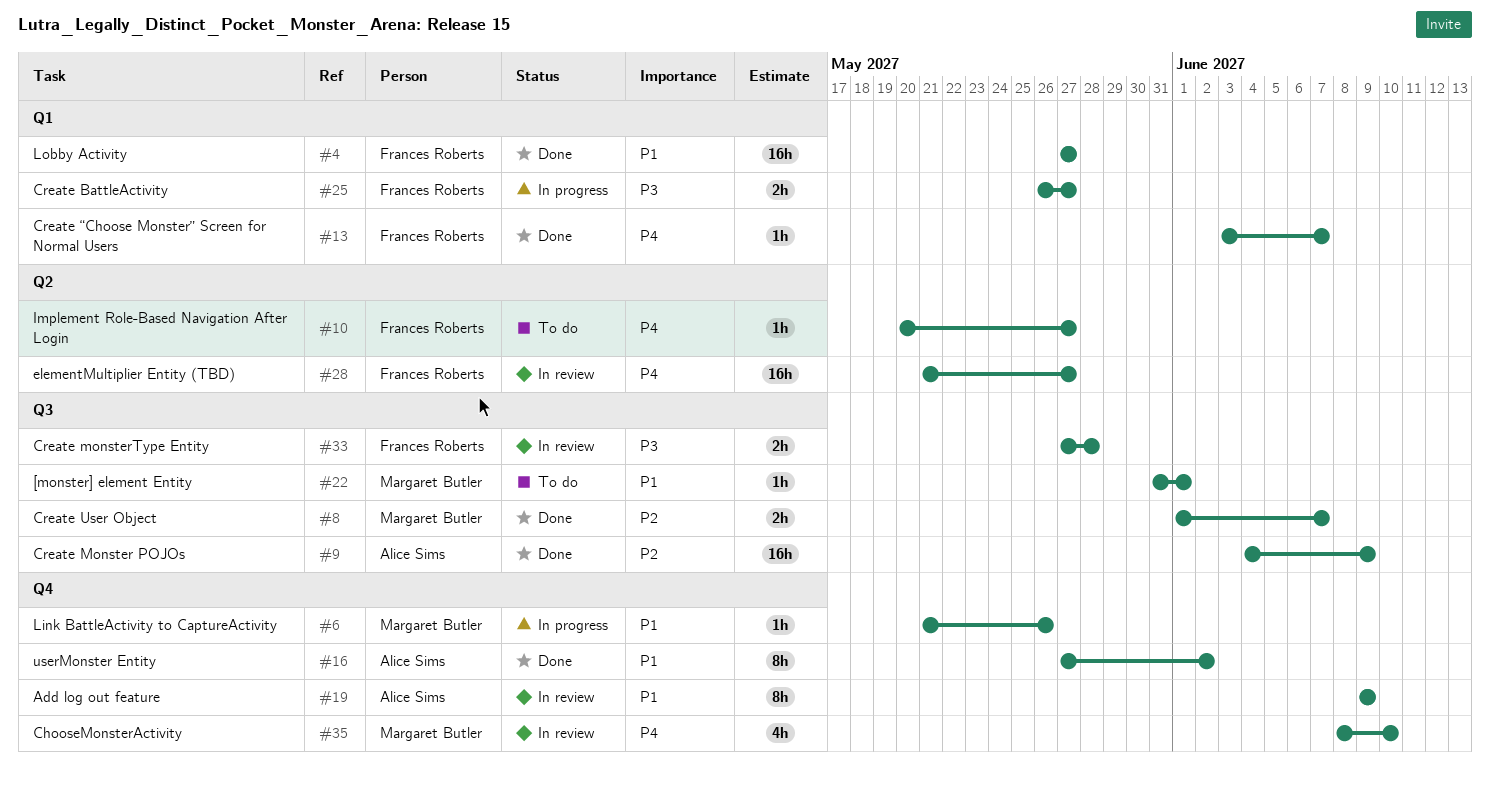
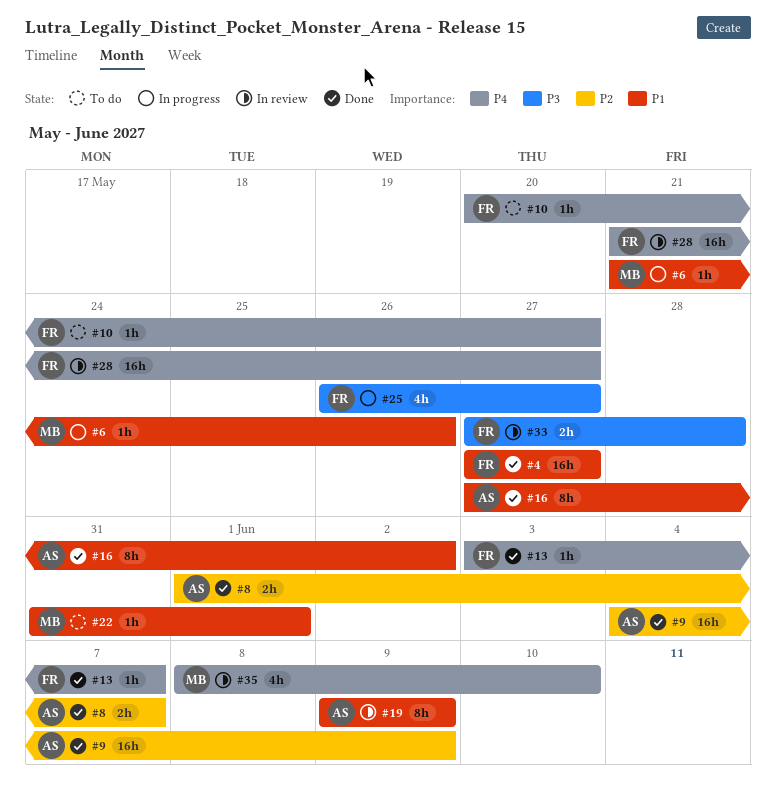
#8, owner: Margaret Butler -> Alice Sims
#25, estimate: 2h -> 4h

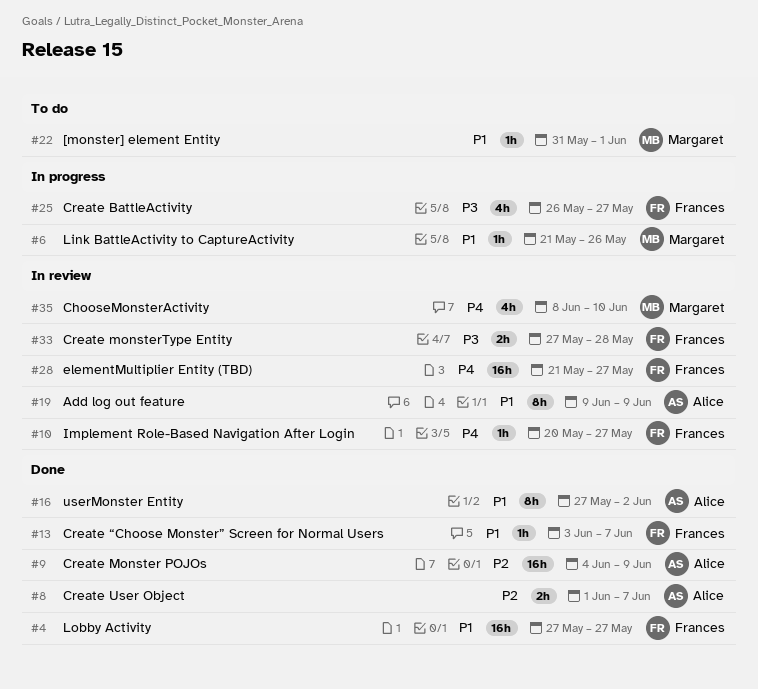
#10, status: To do -> In review
#13, priority: P4 -> P1

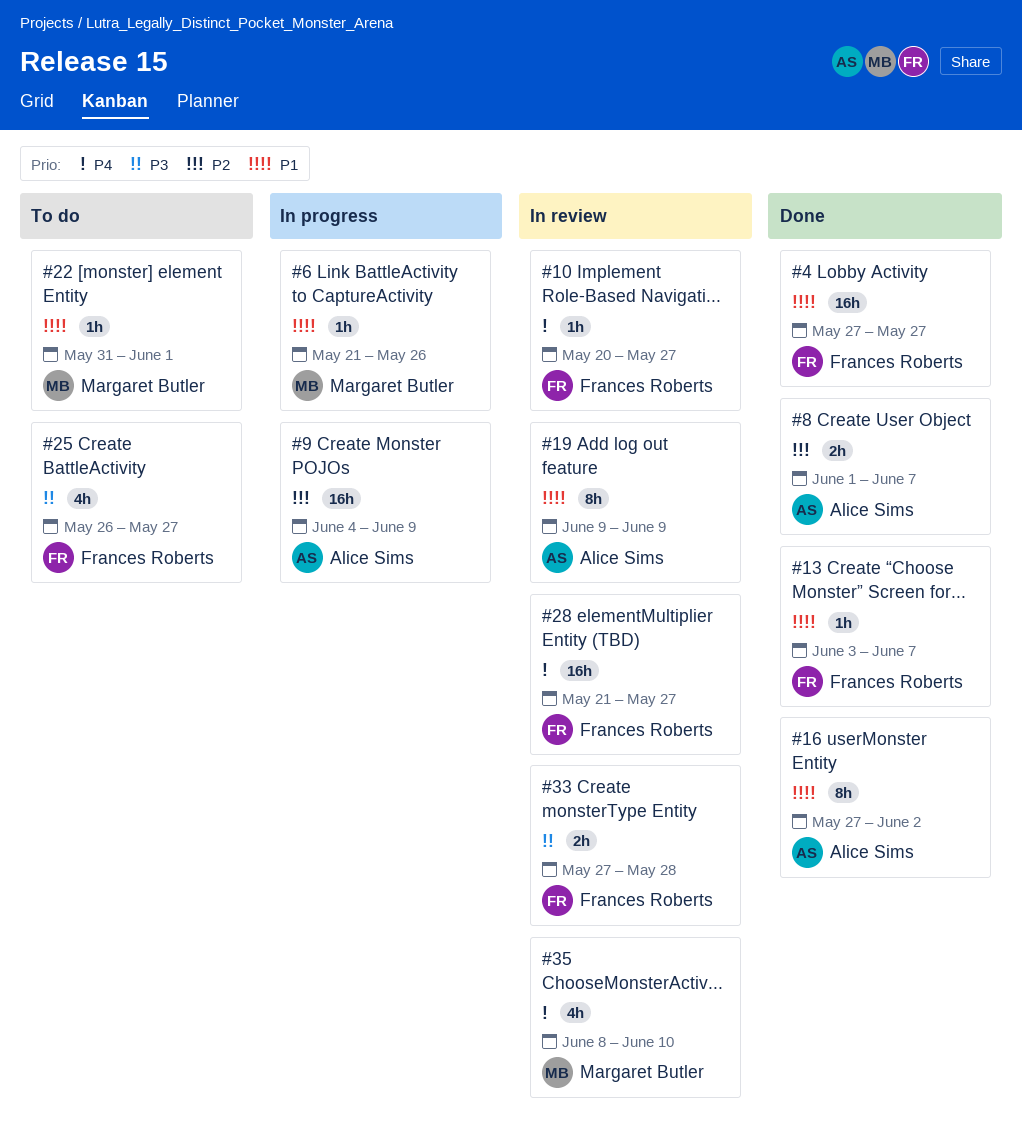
#9, status: Done -> In progress
#25, status: In progress -> To do

